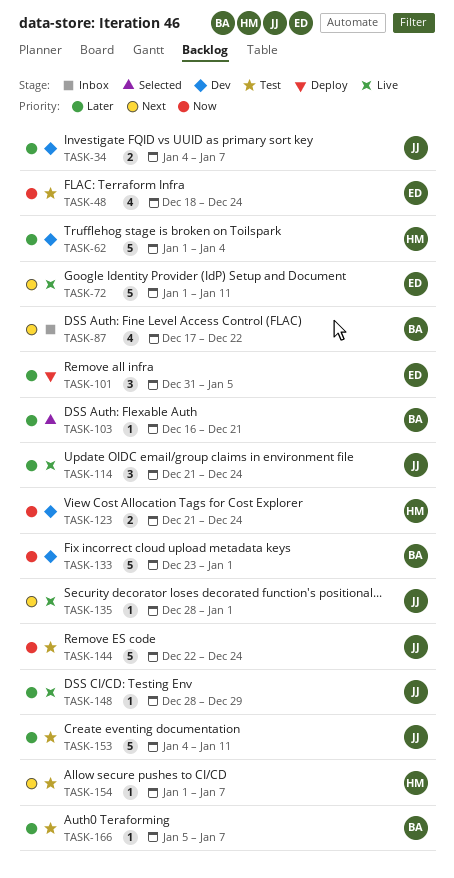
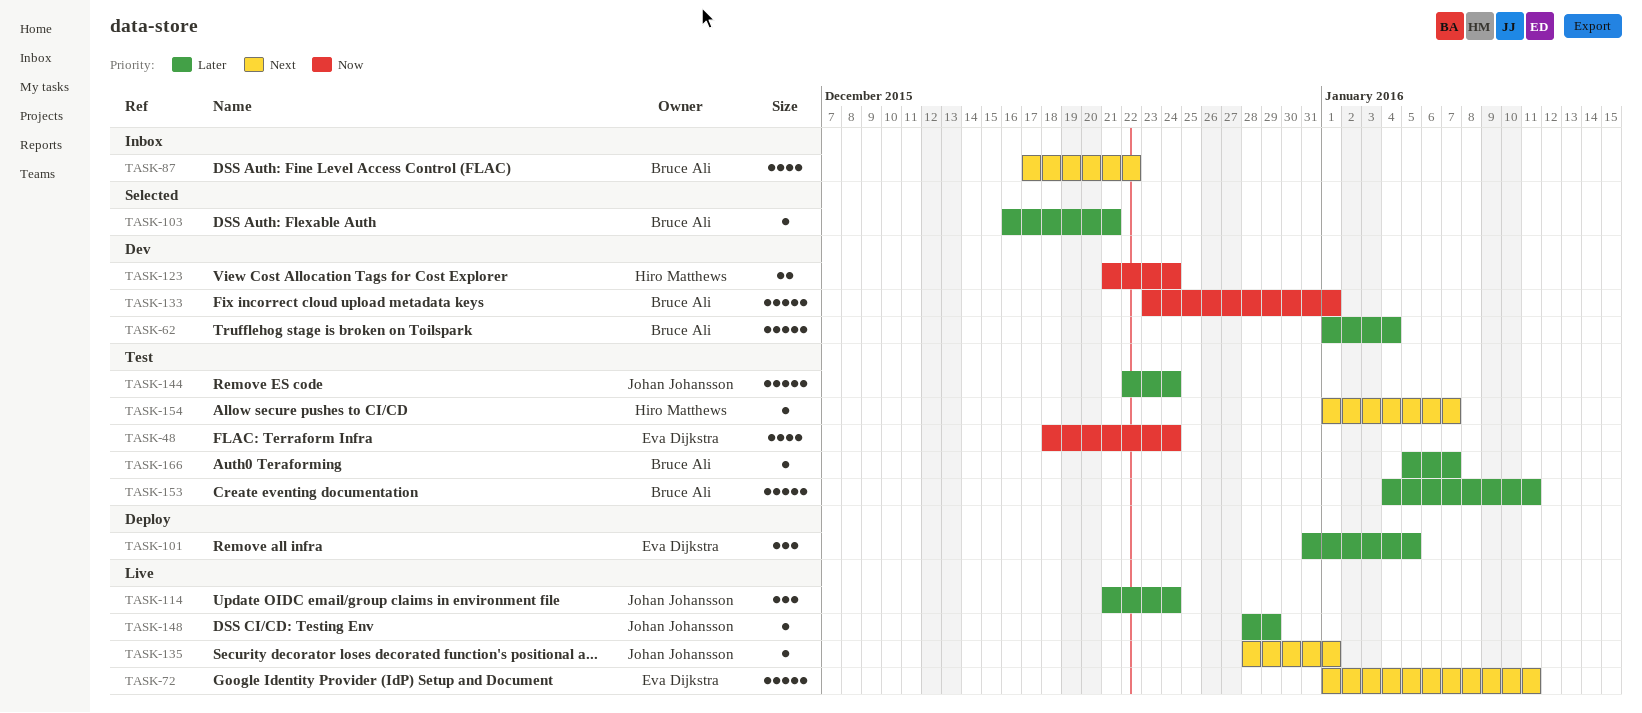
TASK-34: present -> none
TASK-62, owner: Hiro Matthews -> Bruce Ali
TASK-144, priority: Now -> Later
TASK-153, owner: Johan Johansson -> Bruce Ali

